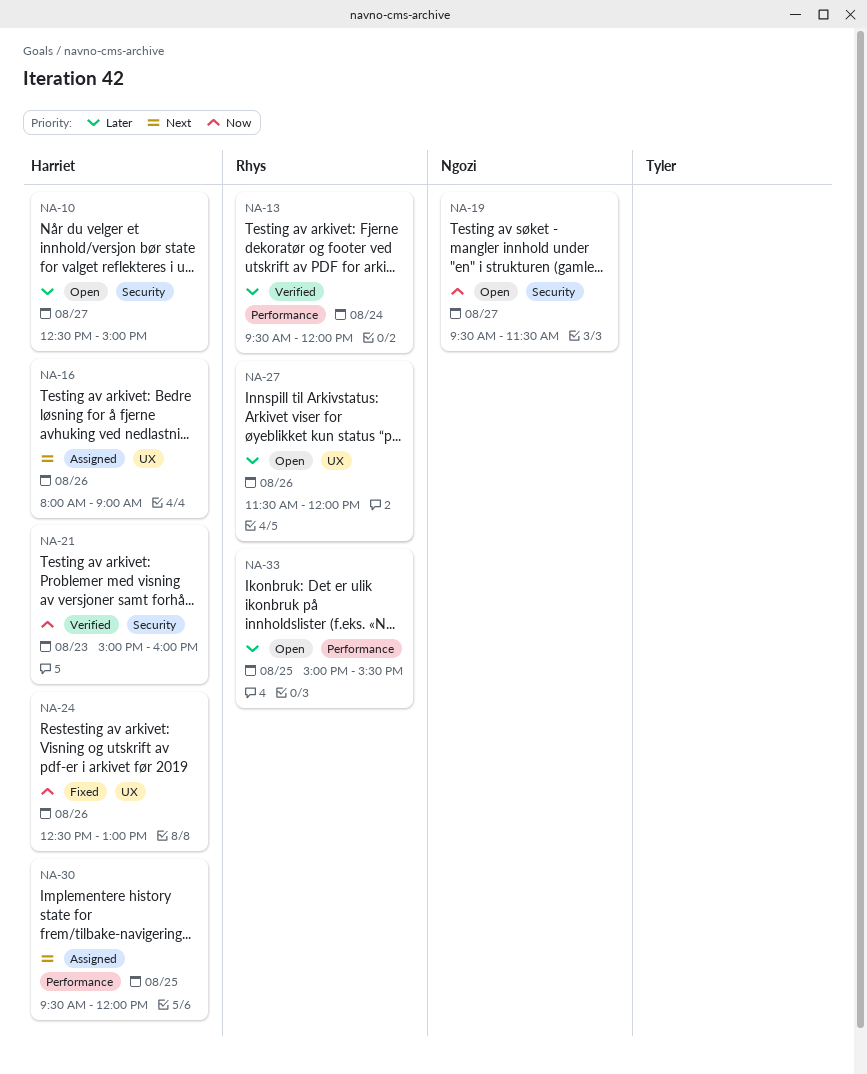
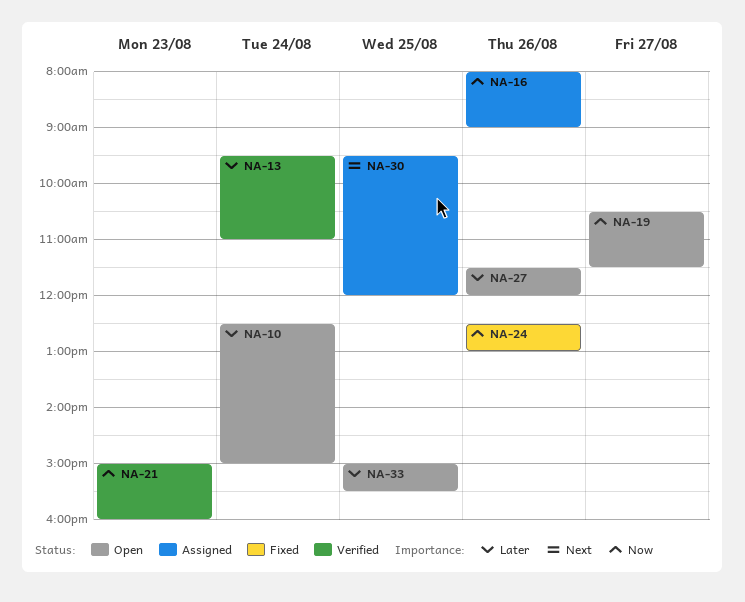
NA-10, day: Aug 27 -> Aug 24
NA-13, ends: 12:00 -> 11:00
NA-16, priority: Next -> Now
NA-19, begins: 09:30 -> 10:30

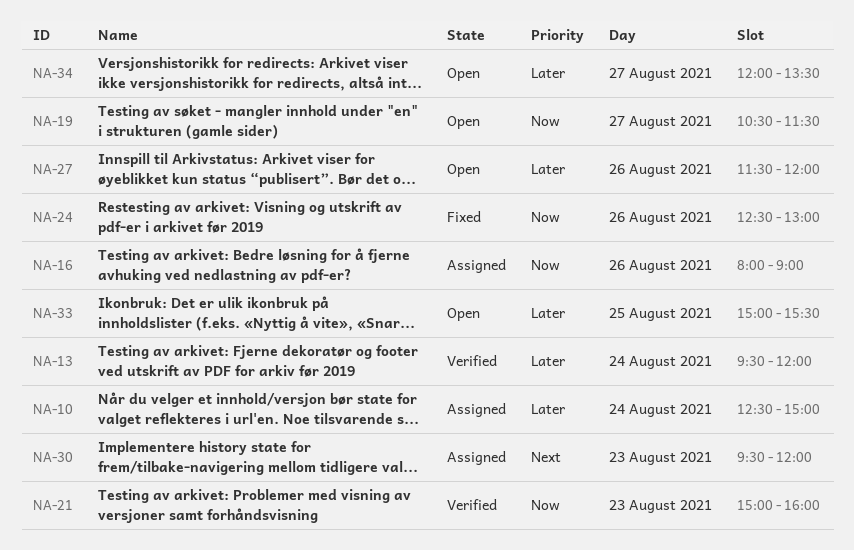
NA-10, status: Open -> Assigned
NA-13, ends: 11:00 -> 12:00
NA-30, day: Aug 25 -> Aug 23
NA-34: none -> present

